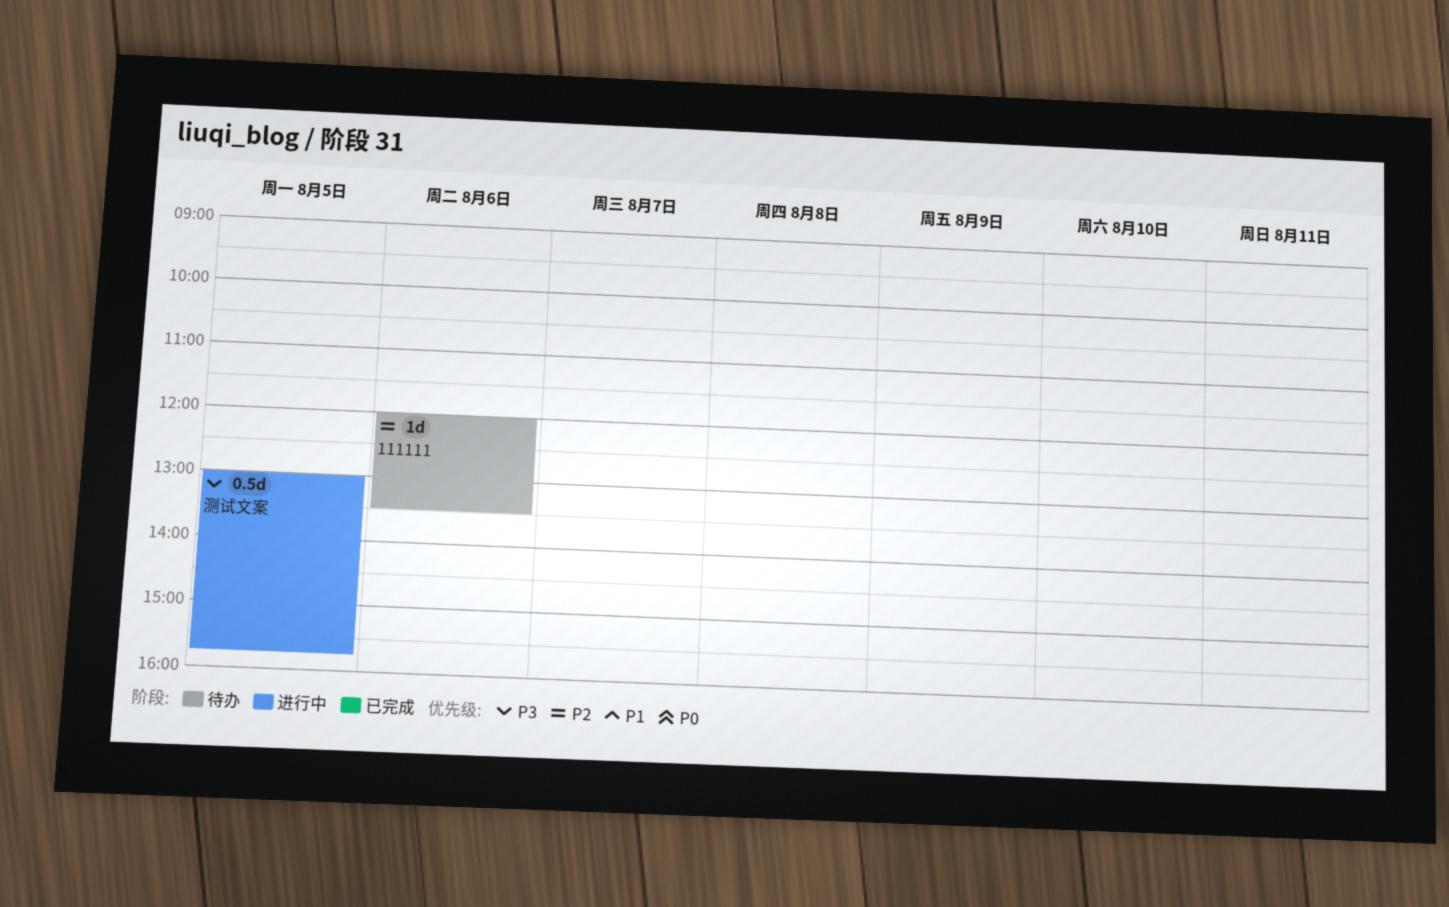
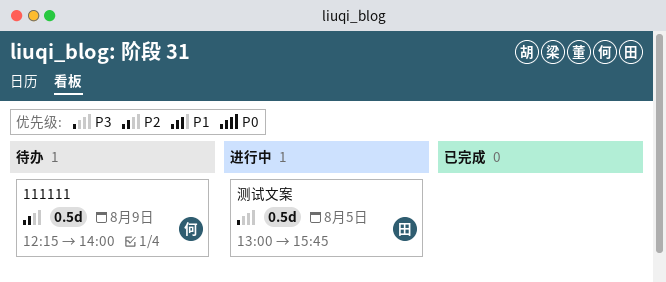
111111, estimate: 1d -> 0.5d
111111, day: Aug 6 -> Aug 9
111111, begins: 12:00 -> 12:15
111111, ends: 13:30 -> 14:00

